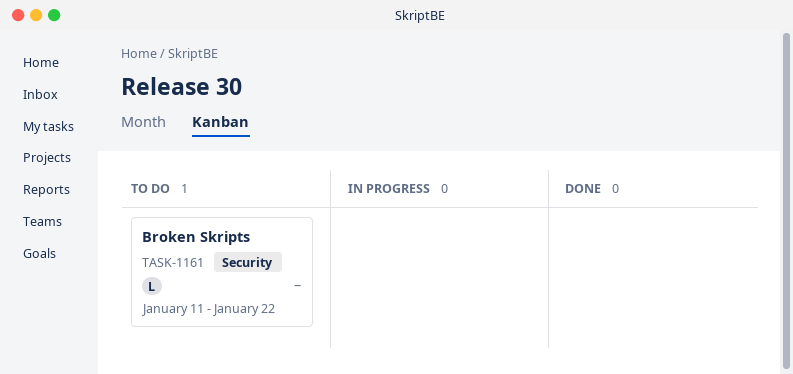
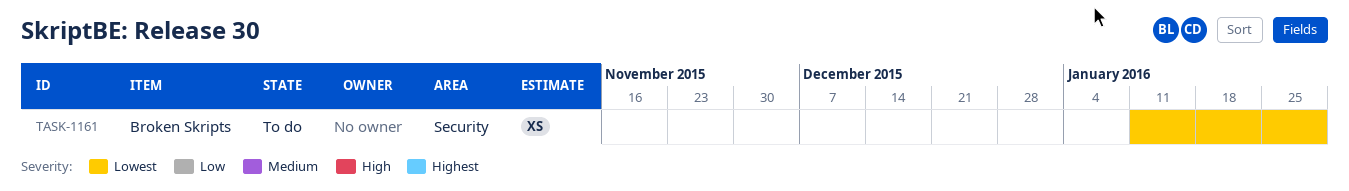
TASK-1161, estimate: L -> XS
TASK-1161, due: Jan 22 -> Jan 29

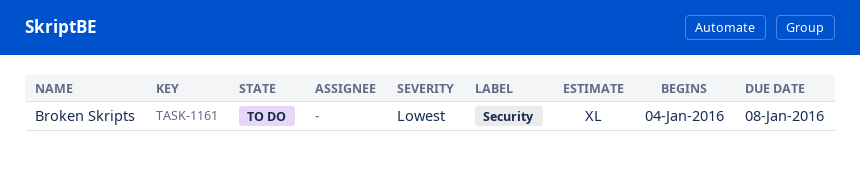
TASK-1161, estimate: XS -> XL
TASK-1161, start: Jan 11 -> Jan 4
TASK-1161, due: Jan 29 -> Jan 8

